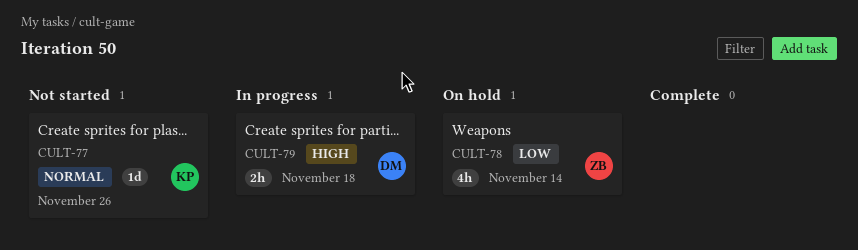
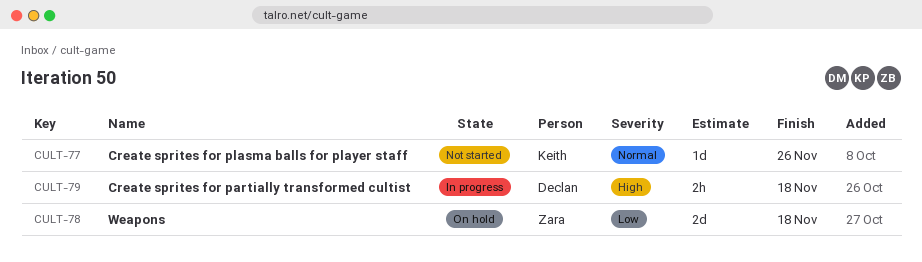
CULT-78, estimate: 4h -> 2d
CULT-78, due: Nov 14 -> Nov 18

